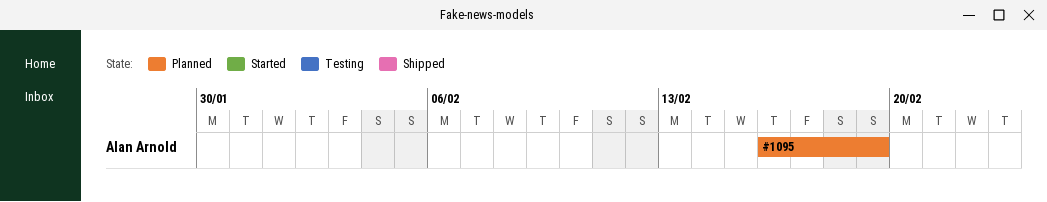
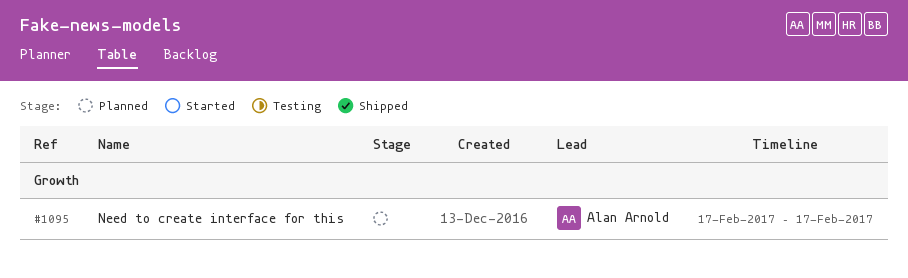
#1095, start: Feb 16 -> Feb 17
#1095, due: Feb 19 -> Feb 17

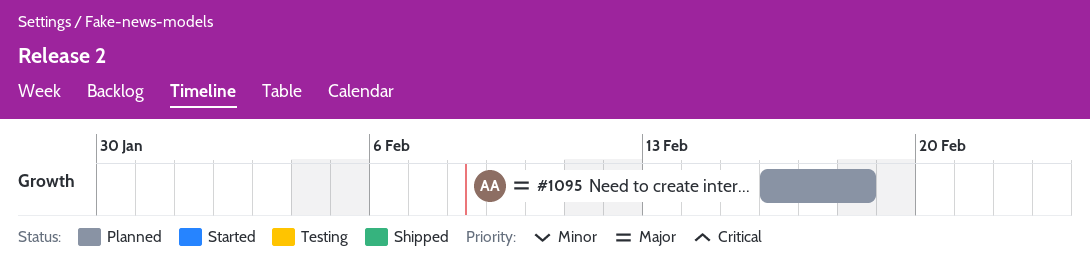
#1095, start: Feb 17 -> Feb 16
#1095, due: Feb 17 -> Feb 18

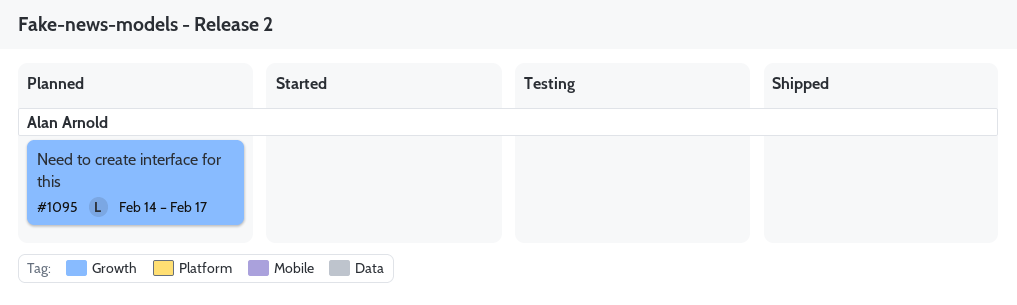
#1095, start: Feb 16 -> Feb 14
#1095, due: Feb 18 -> Feb 17

